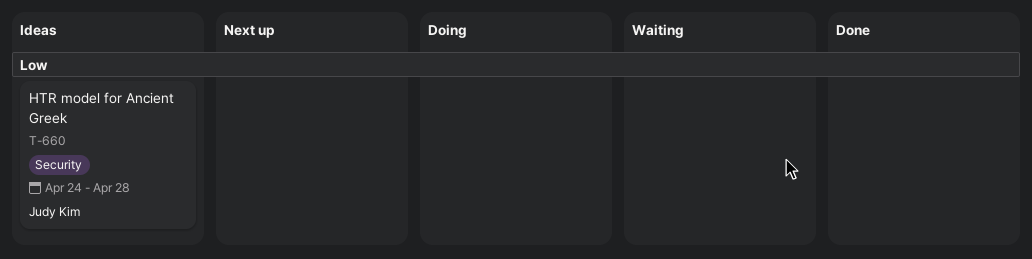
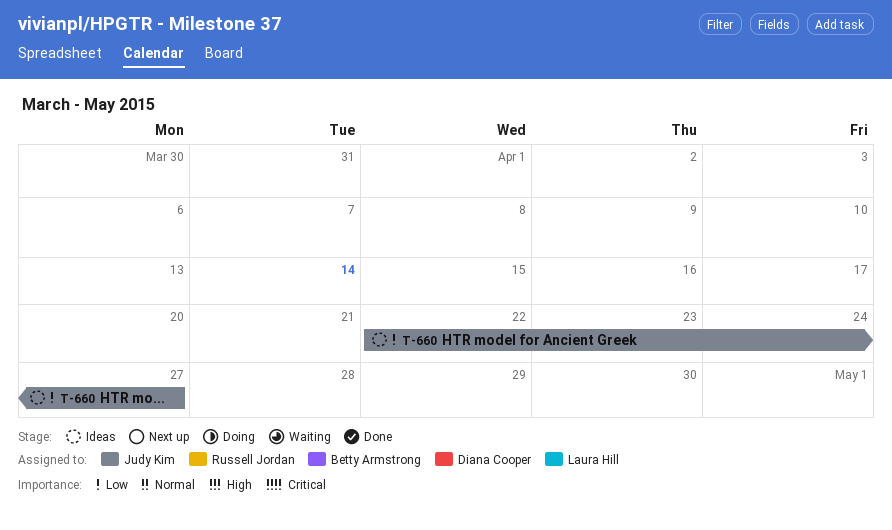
T-660, start: Apr 24 -> Apr 22
T-660, due: Apr 28 -> Apr 27

